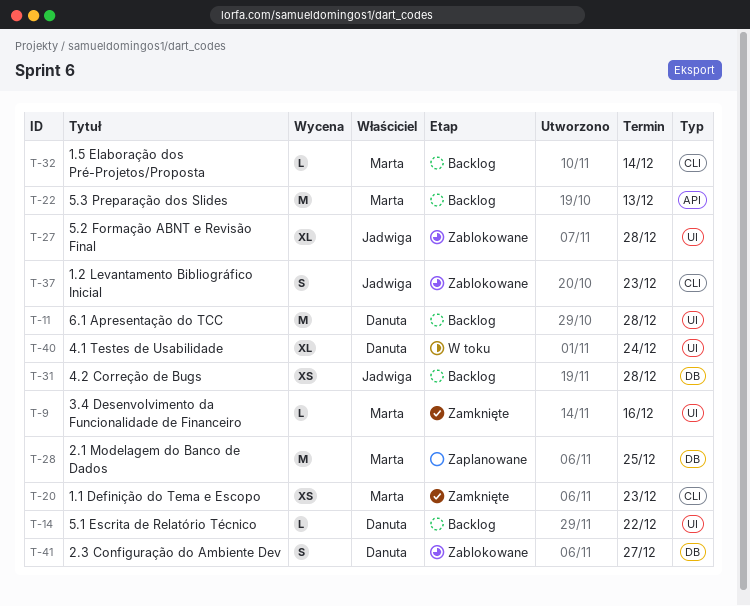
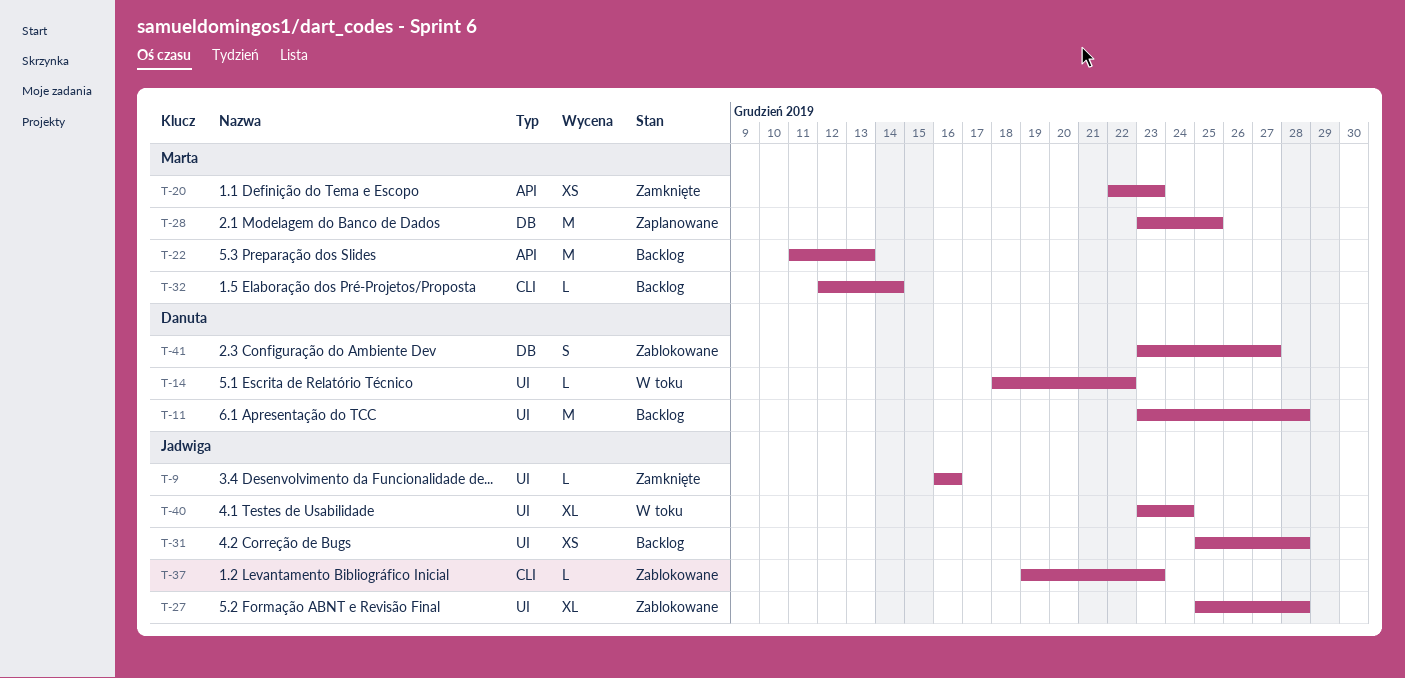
T-9, owner: Marta -> Jadwiga
T-14, status: Backlog -> W toku
T-20, label: CLI -> API
T-31, label: DB -> UI
T-37, estimate: S -> L
T-40, owner: Danuta -> Jadwiga

